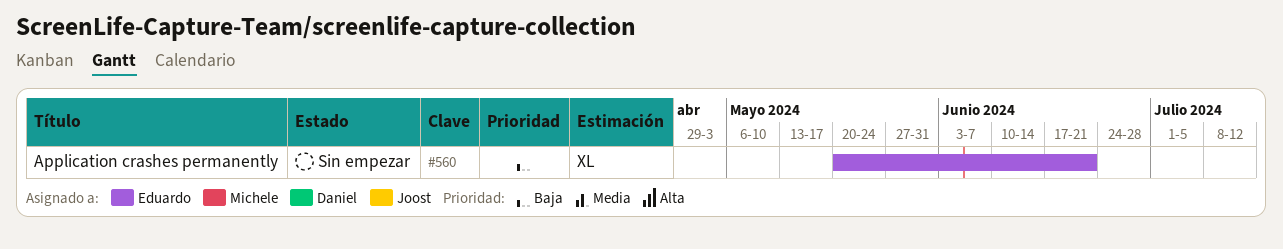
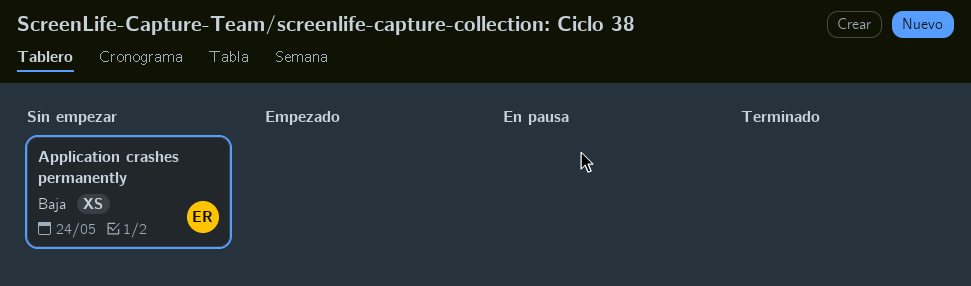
Application crashes permanently, estimate: XL -> XS
Application crashes permanently, due: Jun 21 -> May 24

